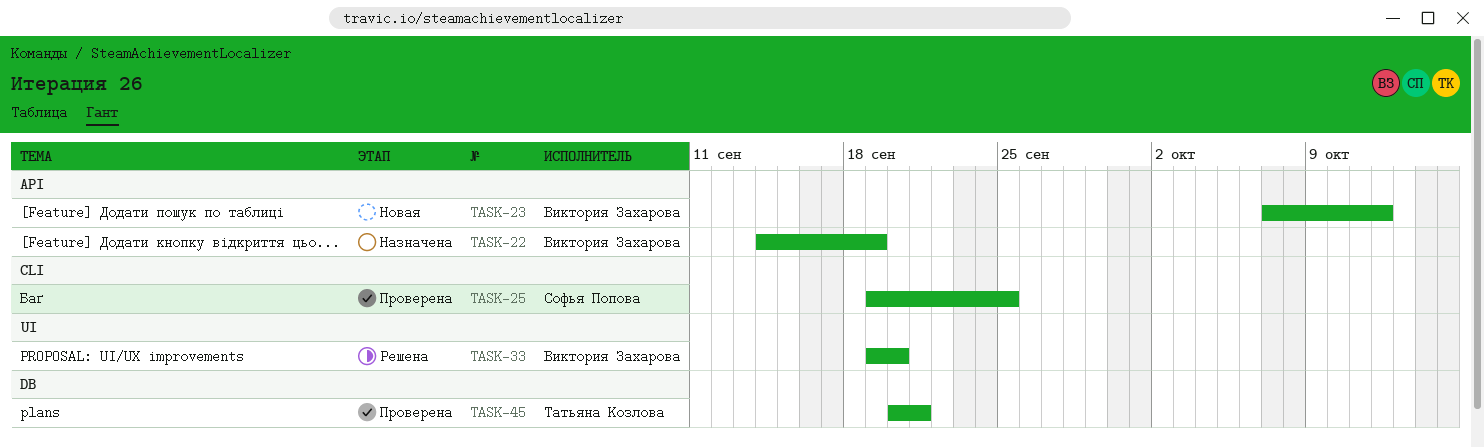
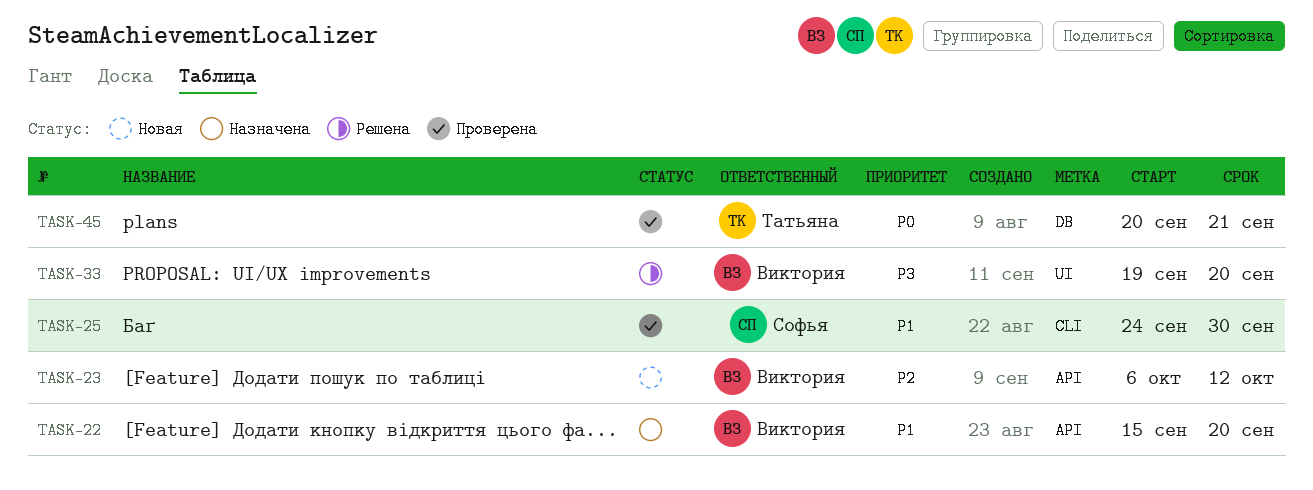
TASK-22, start: Sep 14 -> Sep 15
TASK-22, due: Sep 19 -> Sep 20
TASK-23, start: Oct 7 -> Oct 6
TASK-25, start: Sep 19 -> Sep 24
TASK-25, due: Sep 25 -> Sep 30

